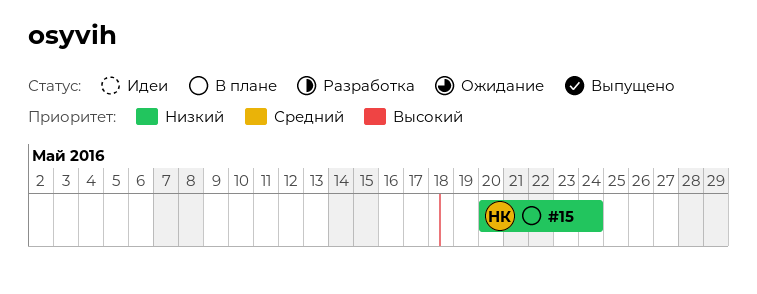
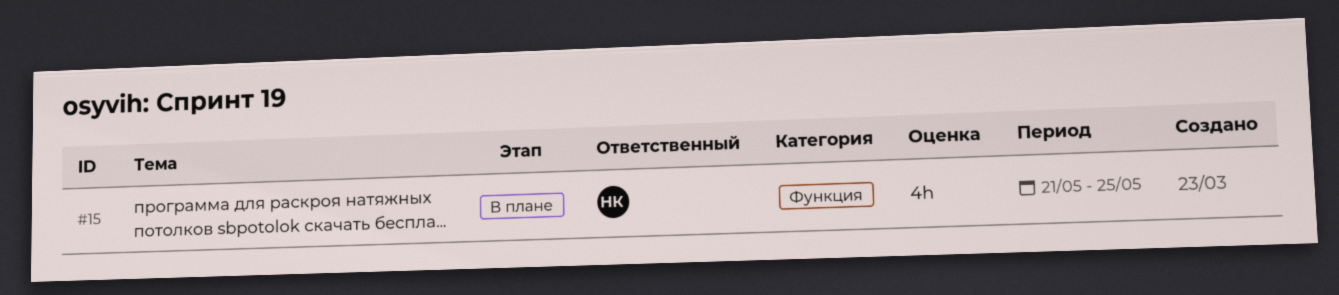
#15, start: May 20 -> May 21
#15, due: May 24 -> May 25

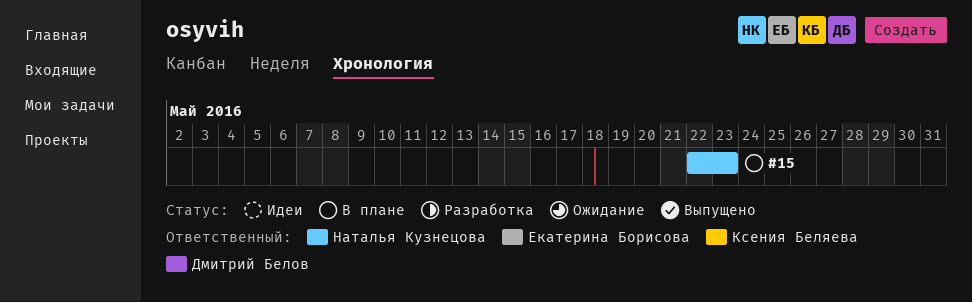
#15, start: May 21 -> May 22
#15, due: May 25 -> May 23

